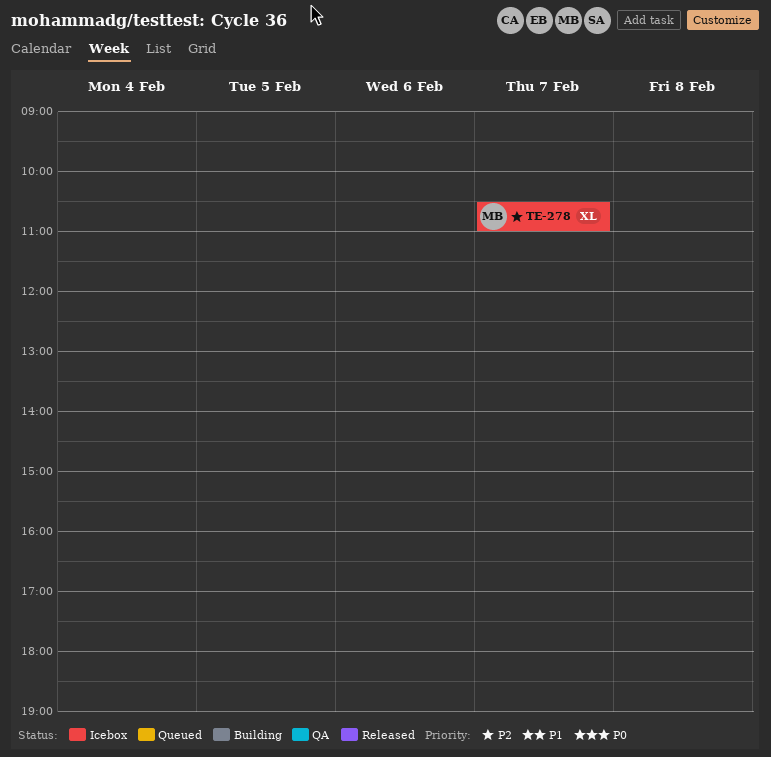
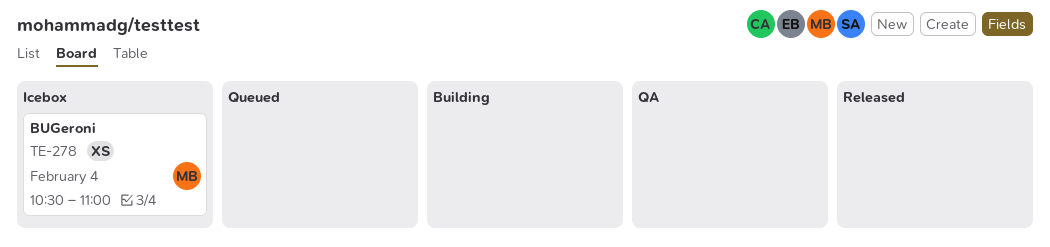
TE-278, estimate: XL -> XS
TE-278, day: Feb 7 -> Feb 4

